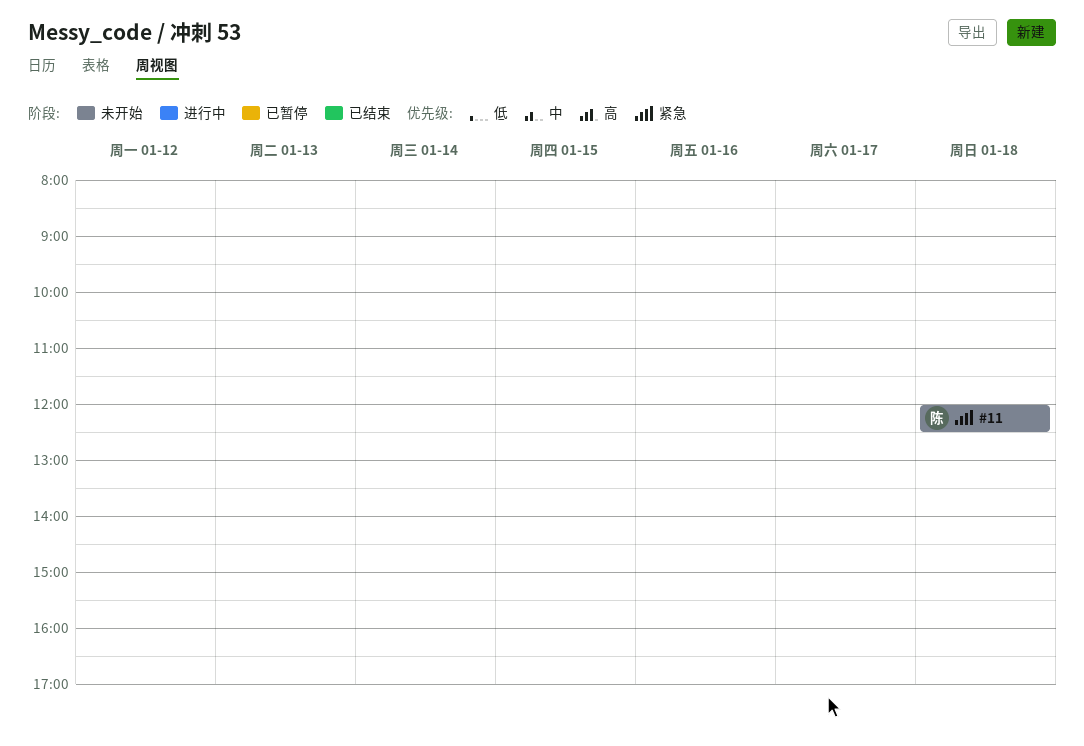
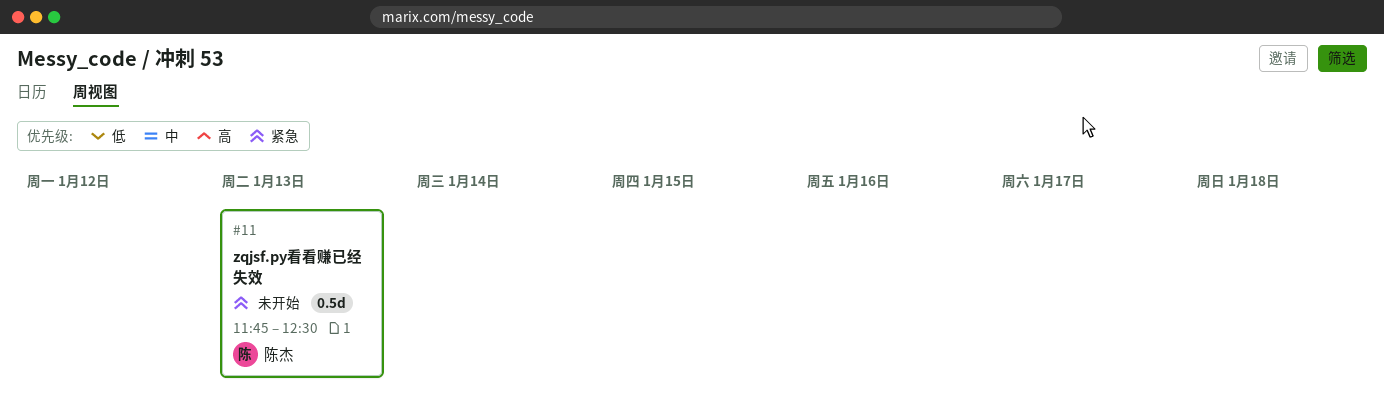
#11, day: Jan 18 -> Jan 13
#11, begins: 12:00 -> 11:45

